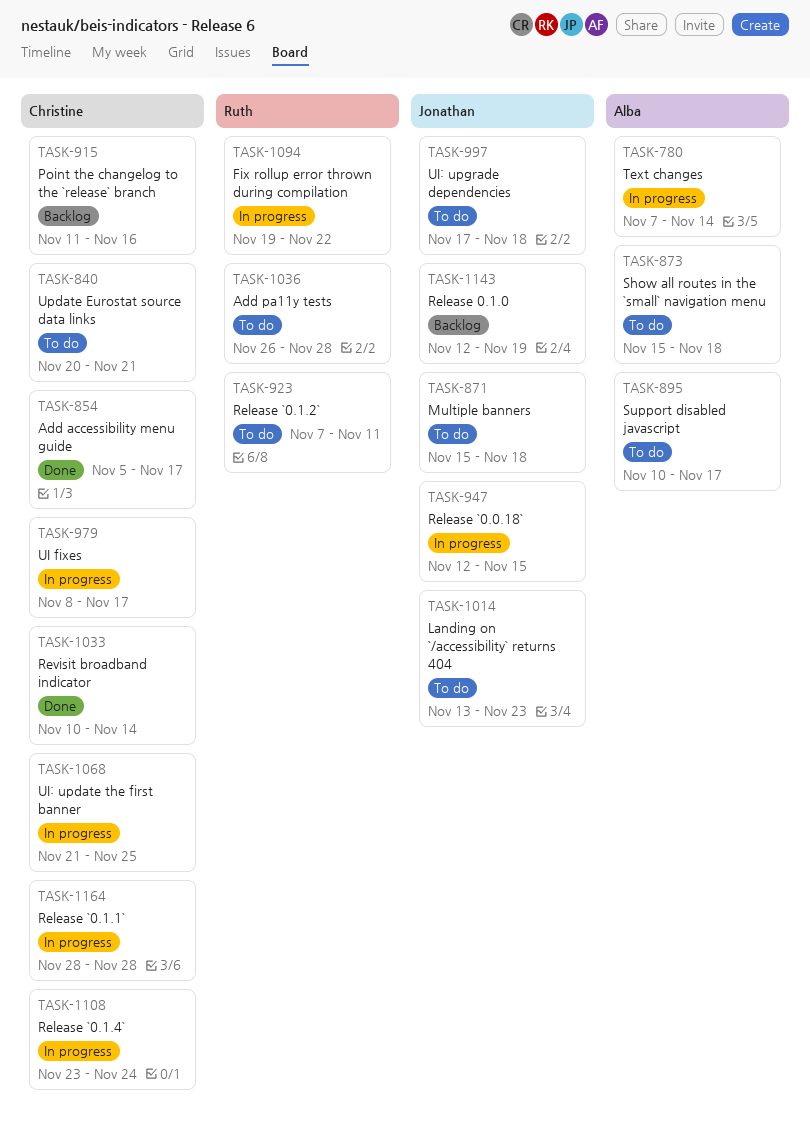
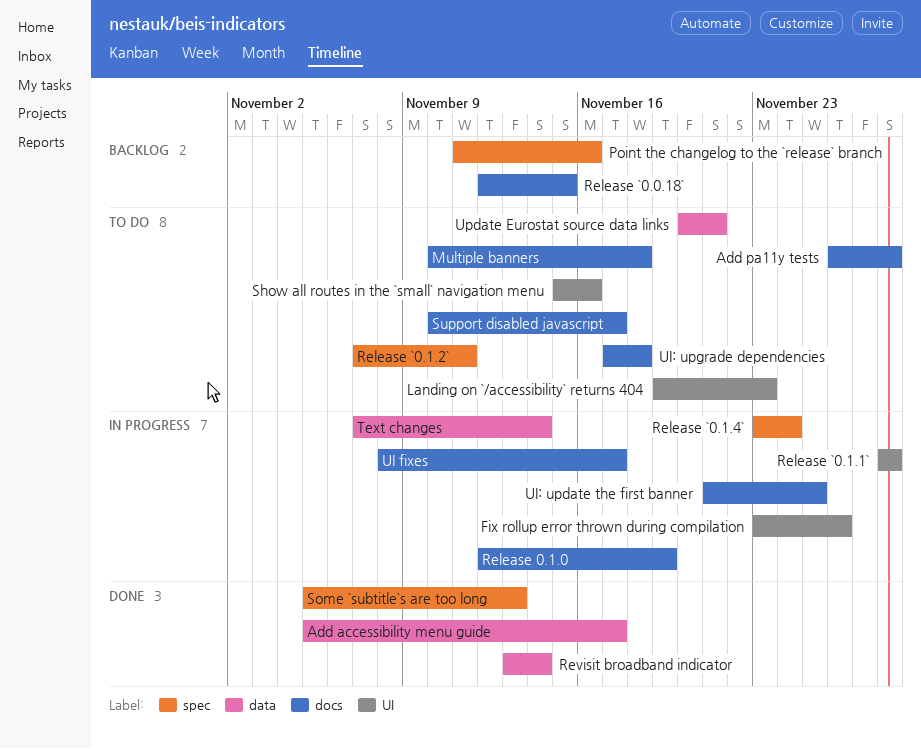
Fix rollup error thrown during compilation, start: Nov 19 -> Nov 23
Fix rollup error thrown during compilation, due: Nov 22 -> Nov 26
Landing on `/accessibility` returns 404, start: Nov 13 -> Nov 19
Multiple banners, start: Nov 15 -> Nov 10
Release 0.1.0, status: Backlog -> In progress
Release `0.0.18`, status: In progress -> Backlog
Revisit broadband indicator, start: Nov 10 -> Nov 13
Show all routes in the `small` navigation menu, due: Nov 18 -> Nov 16
Some `subtitle`s are too long: none -> present

